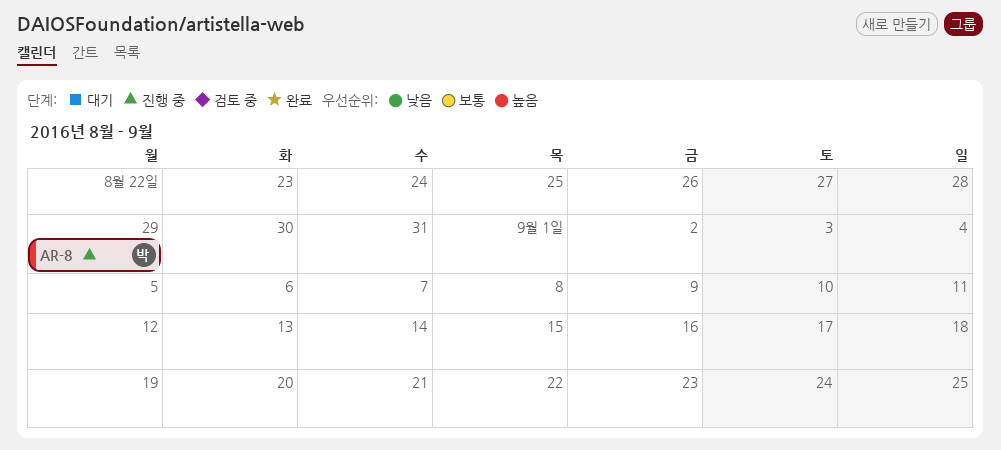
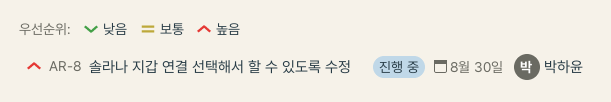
AR-8, due: Aug 29 -> Aug 30

